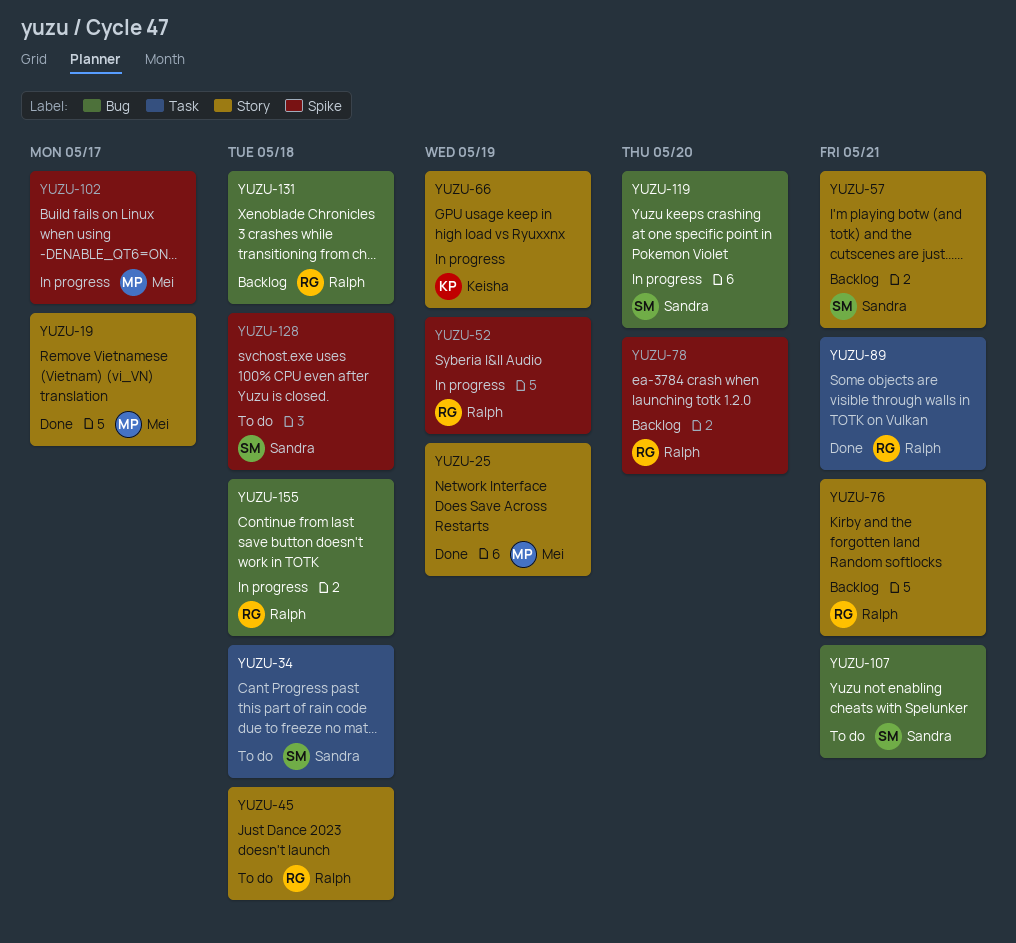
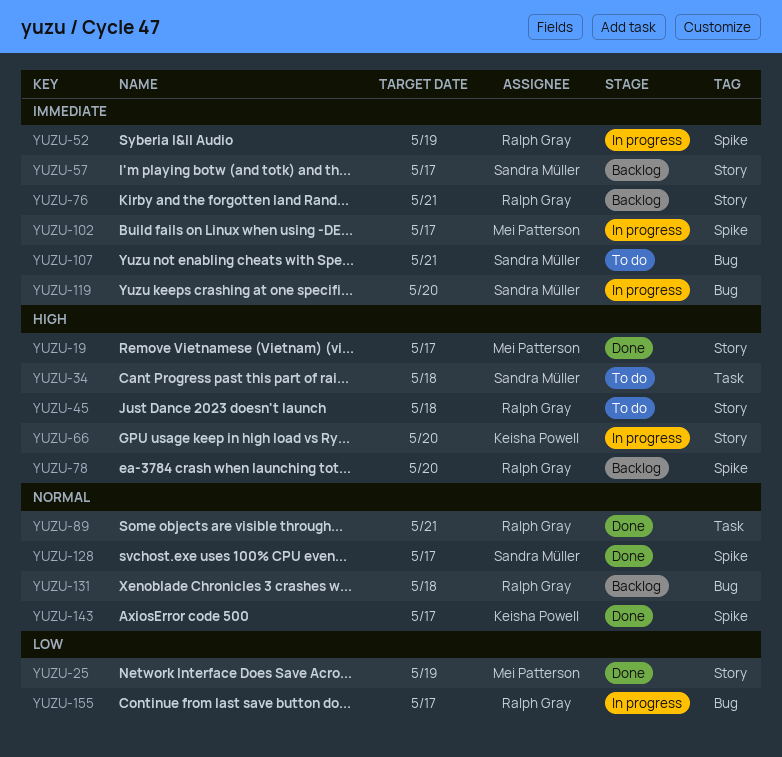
YUZU-57, due: May 21 -> May 17
YUZU-66, due: May 19 -> May 20
YUZU-128, status: To do -> Done
YUZU-128, due: May 18 -> May 17
YUZU-143: none -> present
YUZU-155, due: May 18 -> May 17

